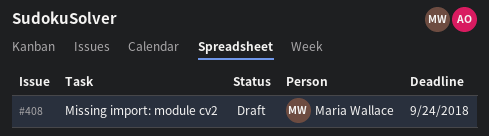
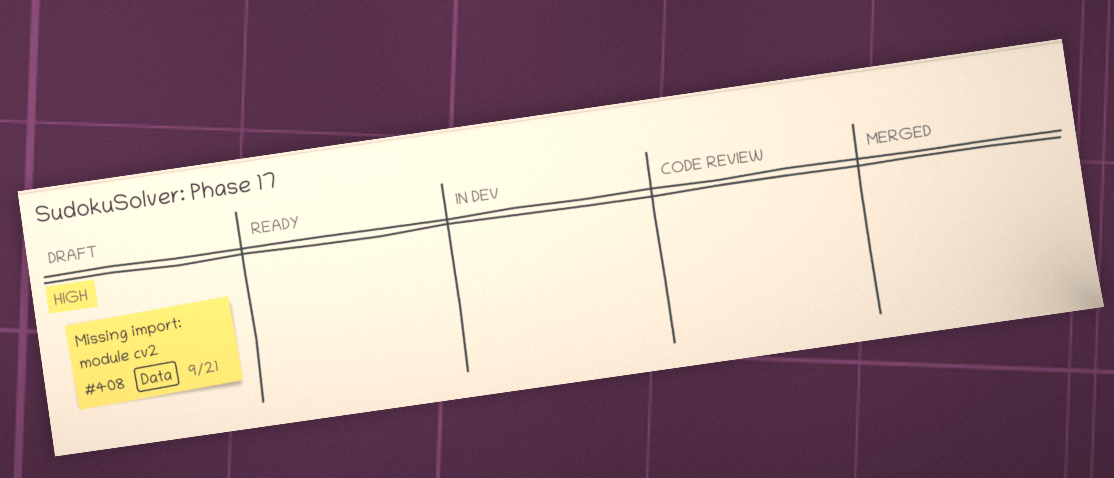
#408, due: Sep 24 -> Sep 21

